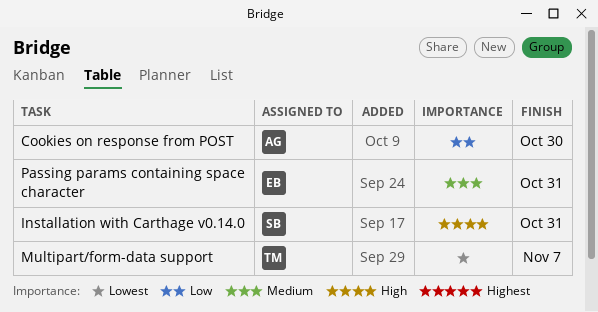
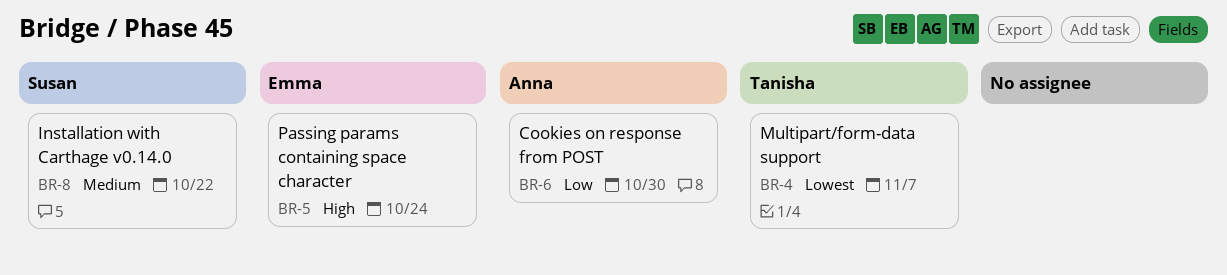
Installation with Carthage v0.14.0, priority: High -> Medium
Installation with Carthage v0.14.0, due: Oct 31 -> Oct 22
Passing params containing space character, priority: Medium -> High
Passing params containing space character, due: Oct 31 -> Oct 24

